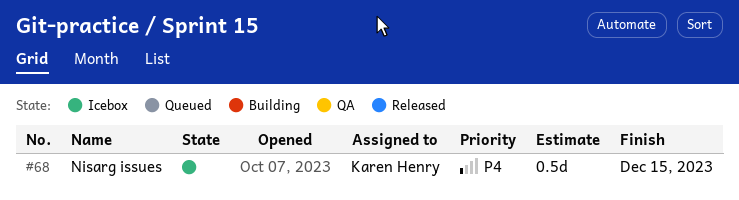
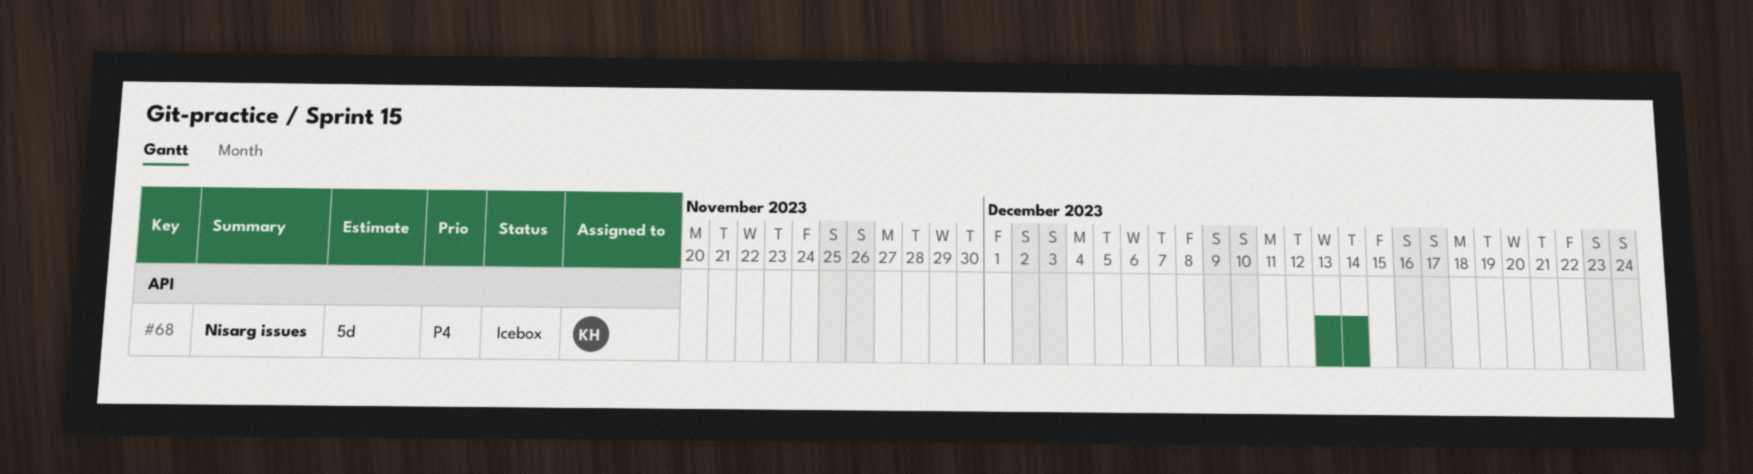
#68, estimate: 0.5d -> 5d
#68, due: Dec 15 -> Dec 14

